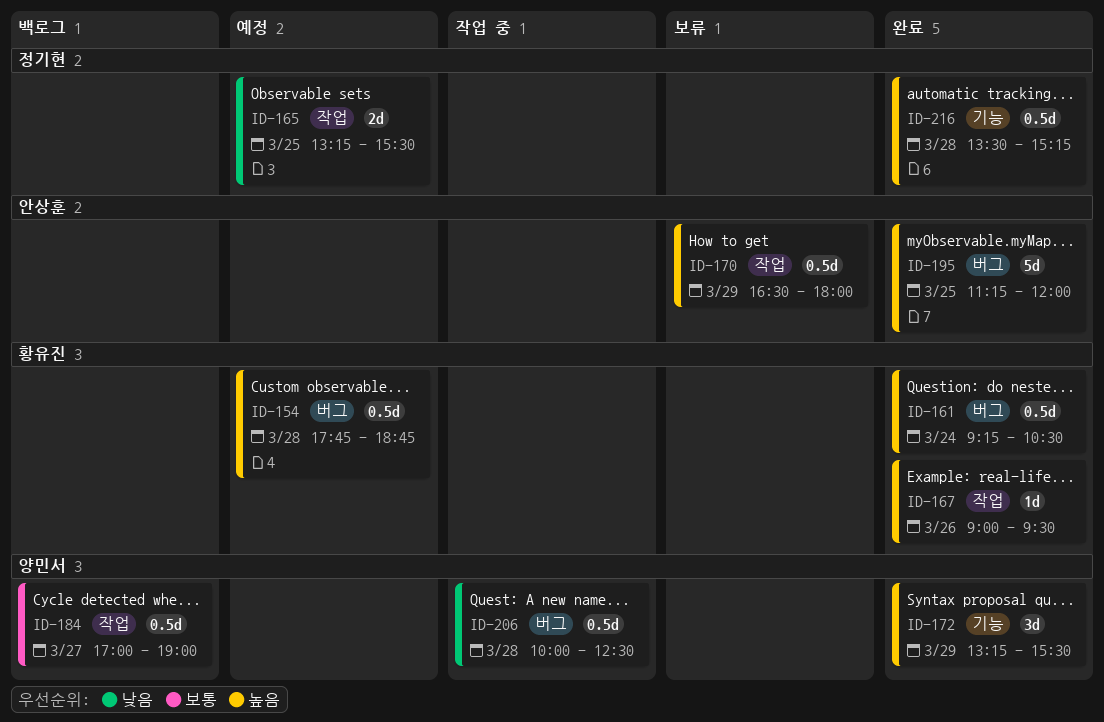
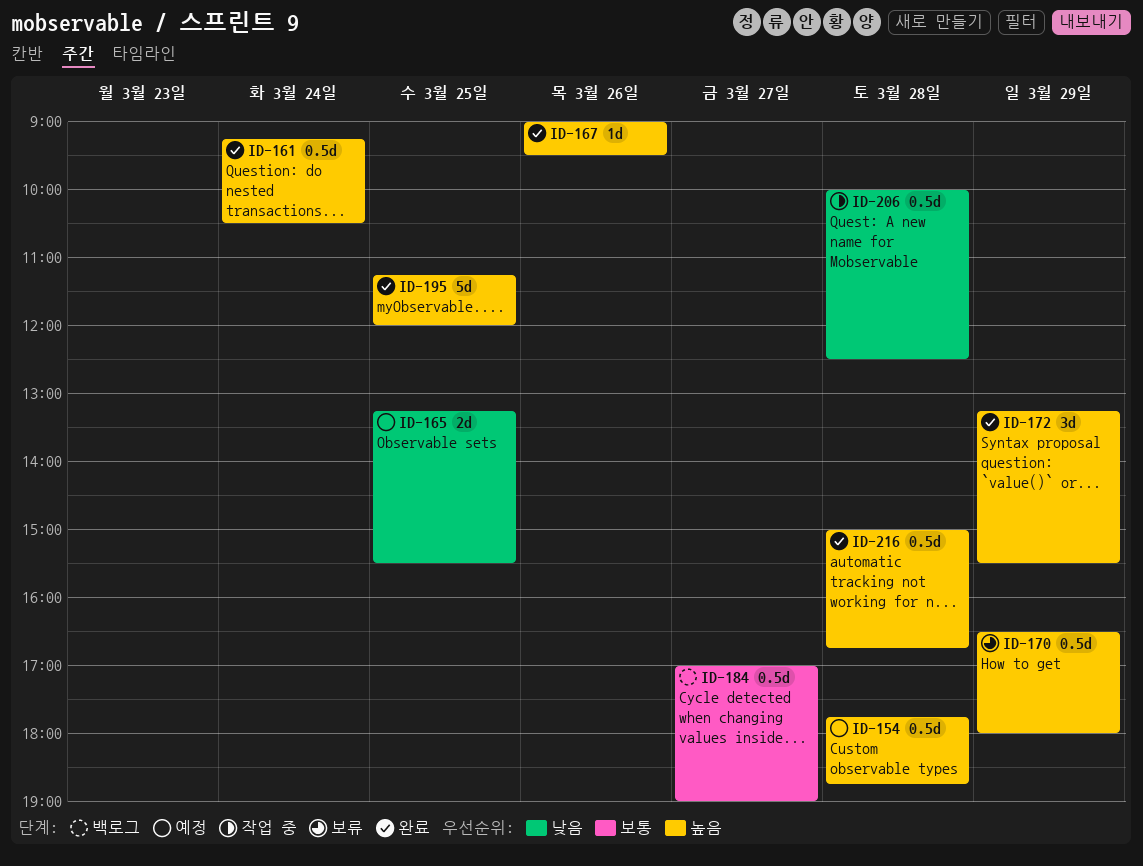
ID-216, begins: 13:30 -> 15:00
ID-216, ends: 15:15 -> 16:45

